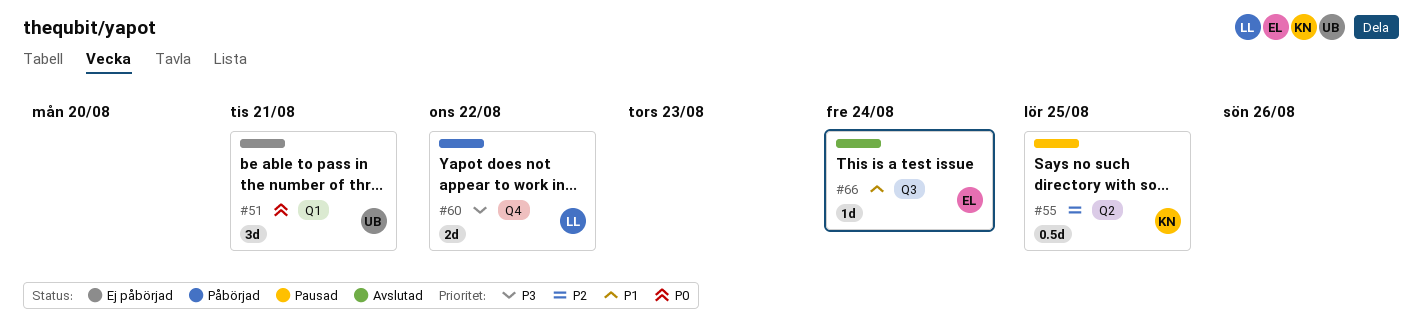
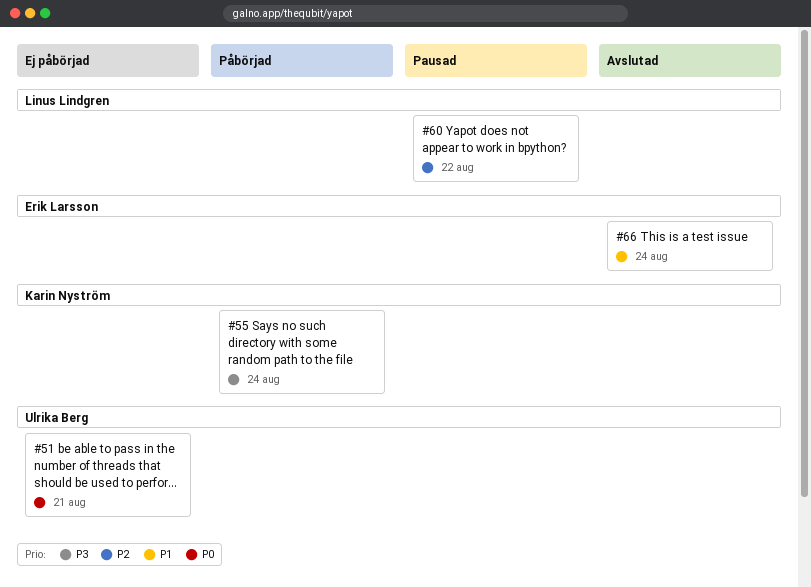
#55, status: Pausad -> Påbörjad
#55, priority: P2 -> P3
#55, due: Aug 25 -> Aug 24
#60, status: Påbörjad -> Pausad
#60, priority: P3 -> P2

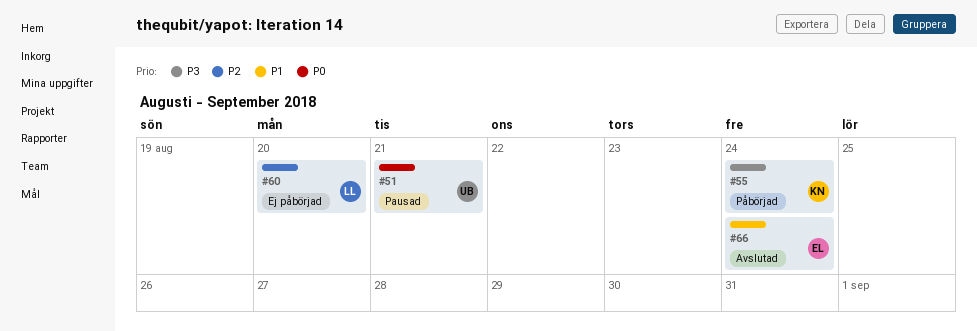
#51, status: Ej påbörjad -> Pausad
#60, status: Pausad -> Ej påbörjad
#60, due: Aug 22 -> Aug 20

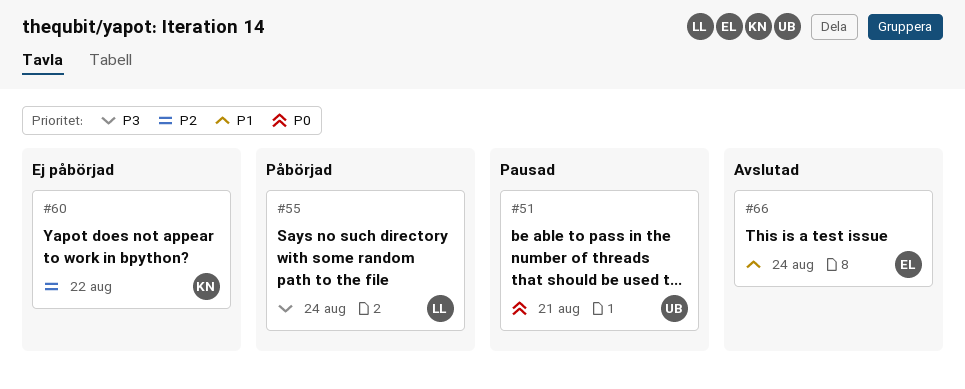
#55, owner: KN -> LL
#60, owner: LL -> KN
#60, due: Aug 20 -> Aug 22

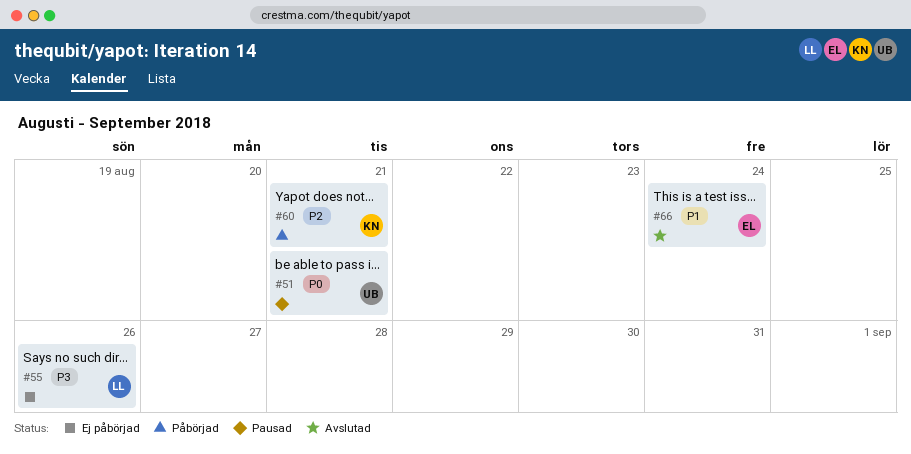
#55, status: Påbörjad -> Ej påbörjad
#55, due: Aug 24 -> Aug 26
#60, status: Ej påbörjad -> Påbörjad
#60, due: Aug 22 -> Aug 21

